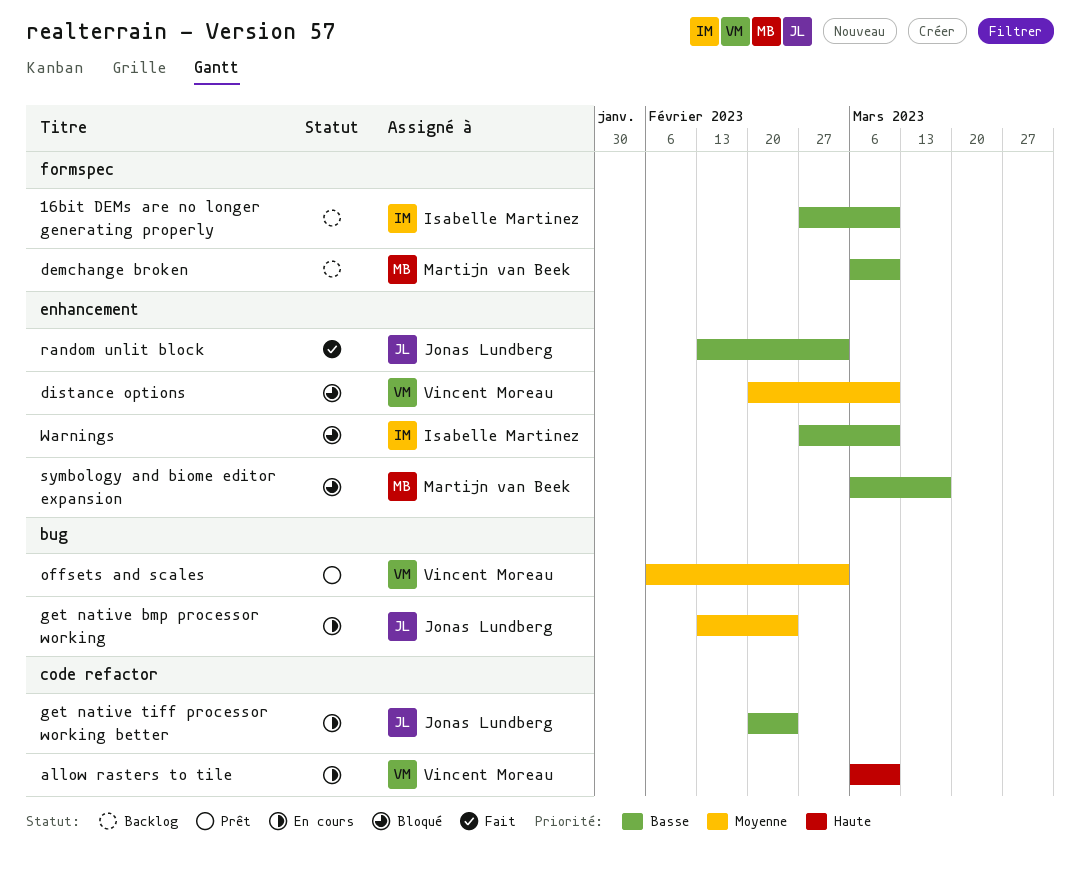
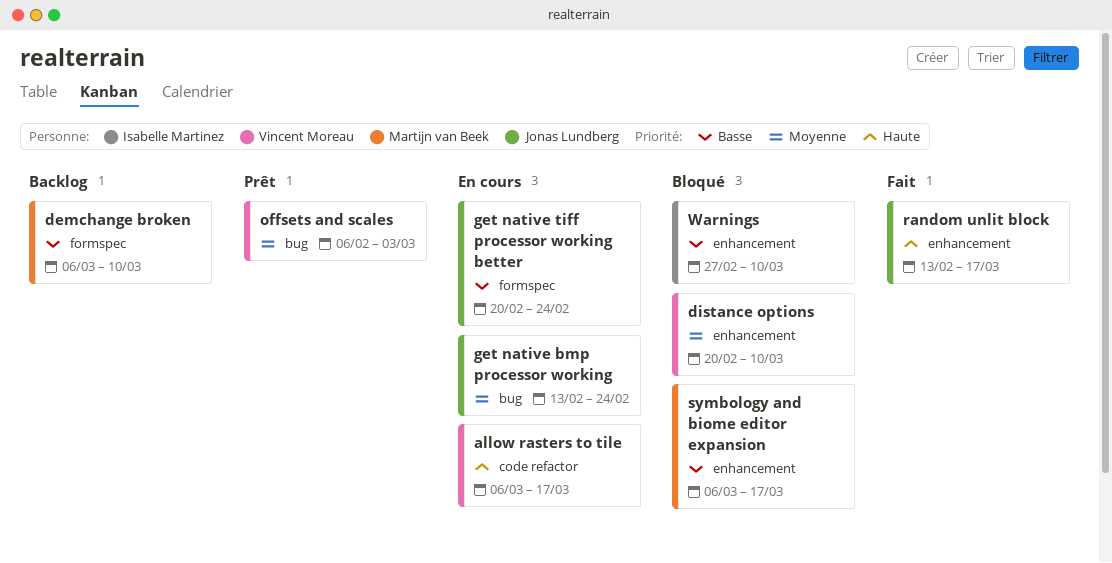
16bit DEMs are no longer generating properly: present -> none
allow rasters to tile, due: Mar 10 -> Mar 17
get native tiff processor working better, label: code refactor -> formspec
random unlit block, priority: Basse -> Haute
random unlit block, due: Mar 3 -> Mar 17

